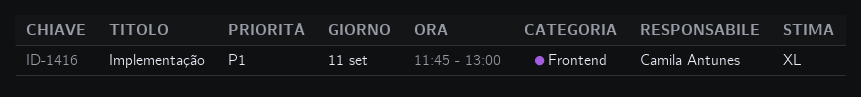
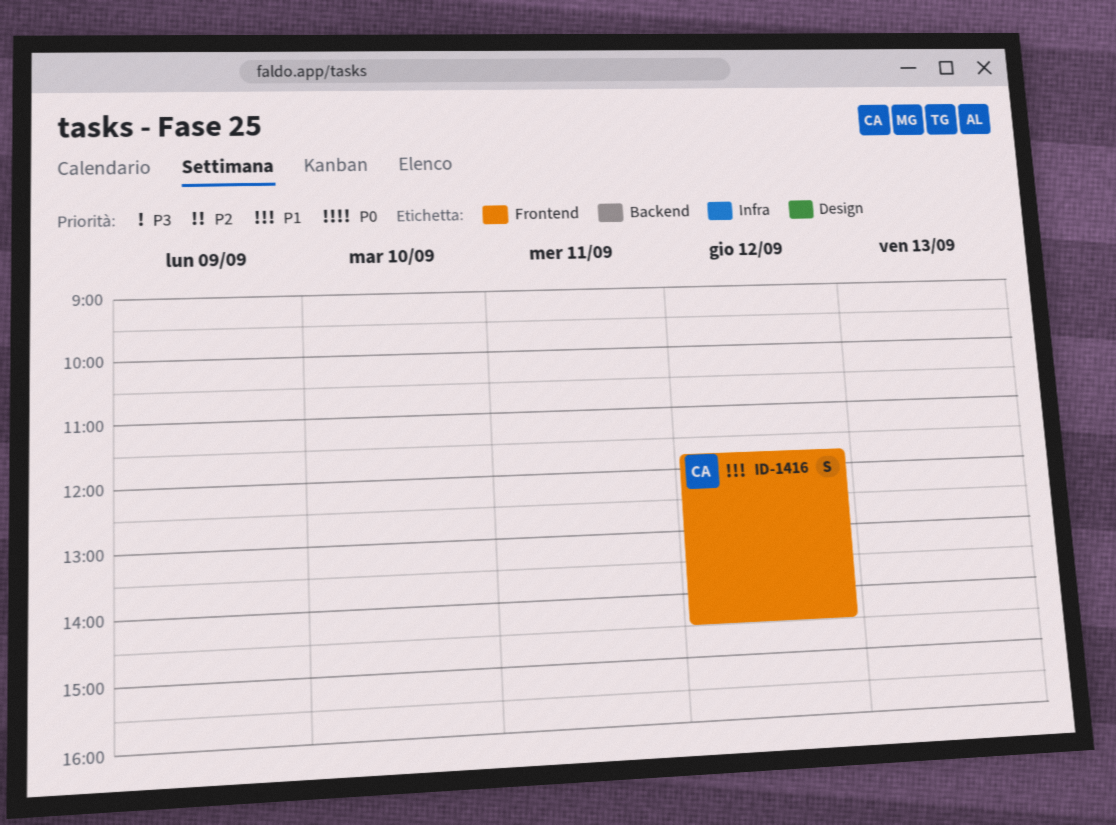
ID-1416, estimate: XL -> S
ID-1416, day: Sep 11 -> Sep 12
ID-1416, ends: 13:00 -> 14:30

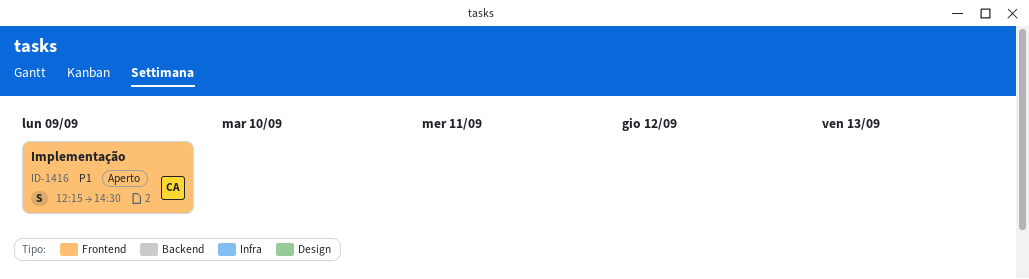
ID-1416, day: Sep 12 -> Sep 9
ID-1416, begins: 11:45 -> 12:15

